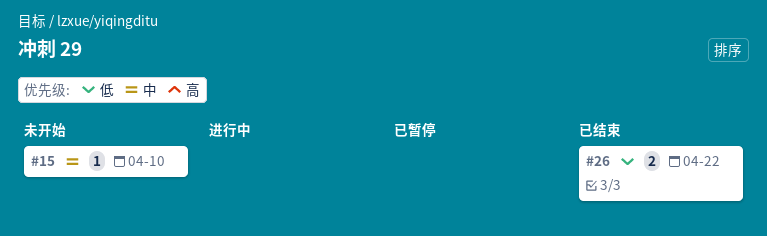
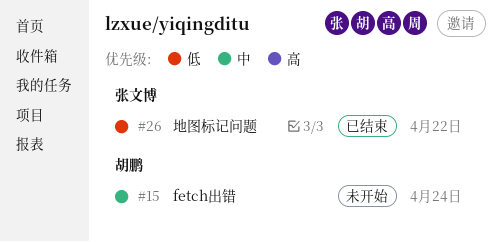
#15, due: Apr 10 -> Apr 24

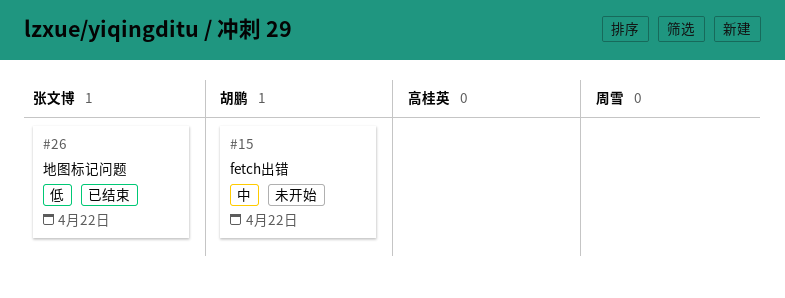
#15, due: Apr 24 -> Apr 22

